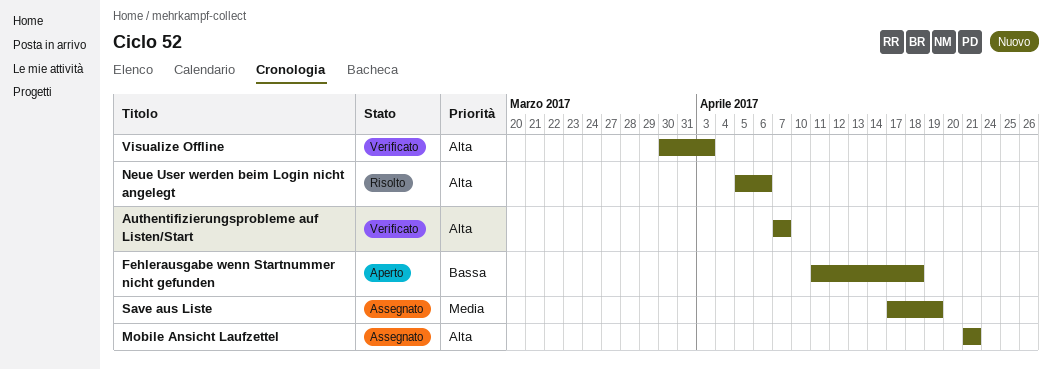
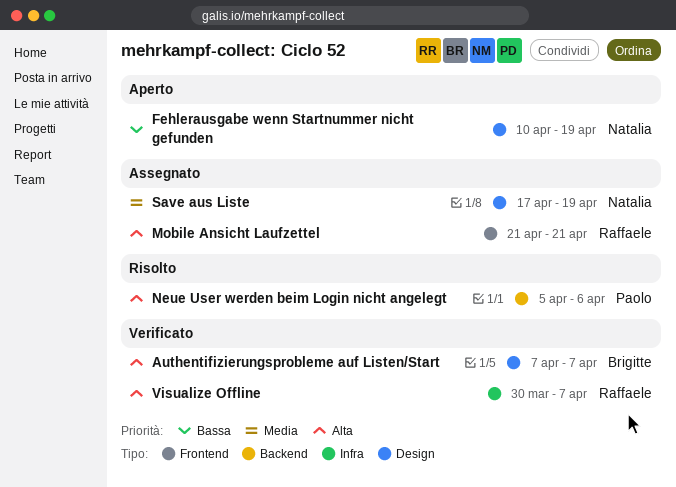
Fehlerausgabe wenn Startnummer nicht gefunden, start: Apr 11 -> Apr 10
Fehlerausgabe wenn Startnummer nicht gefunden, due: Apr 18 -> Apr 19
Visualize Offline, due: Apr 3 -> Apr 7

